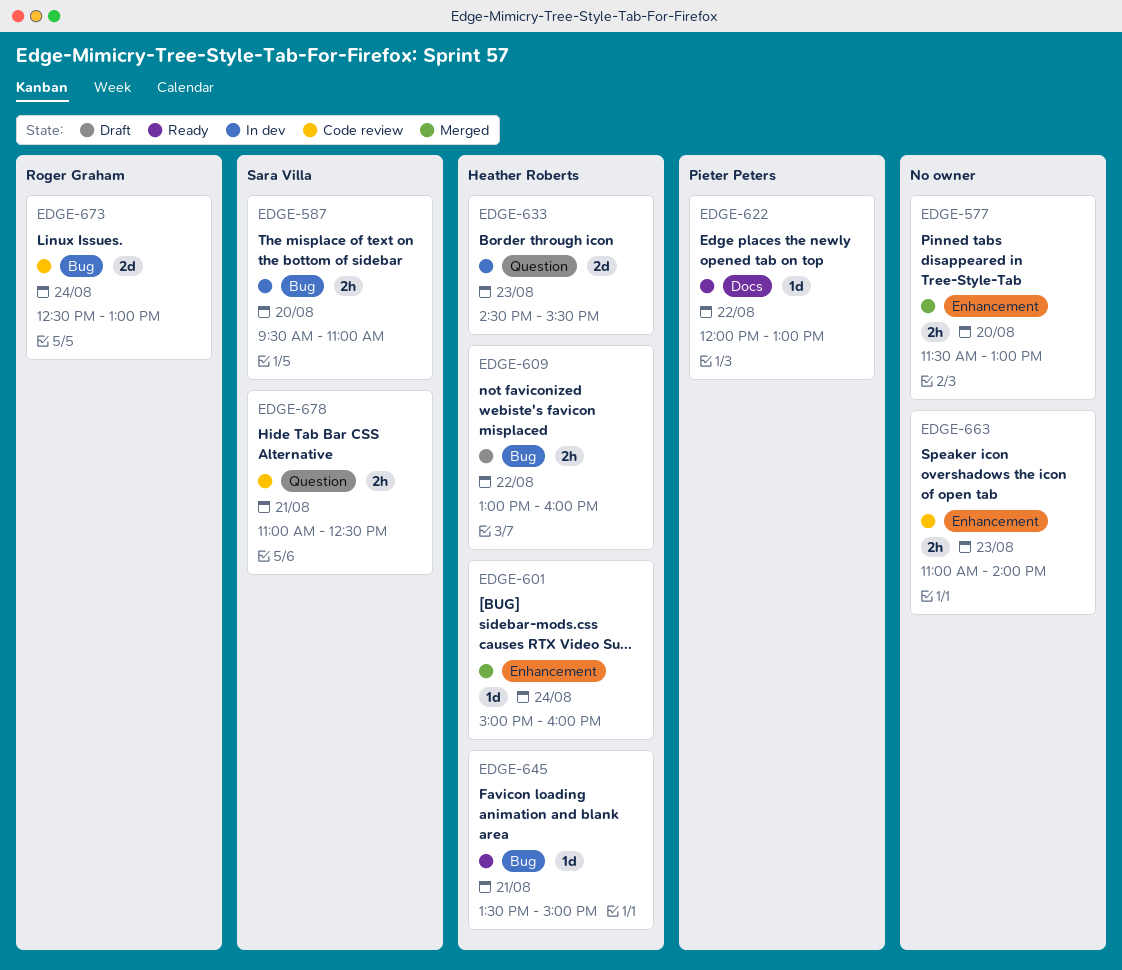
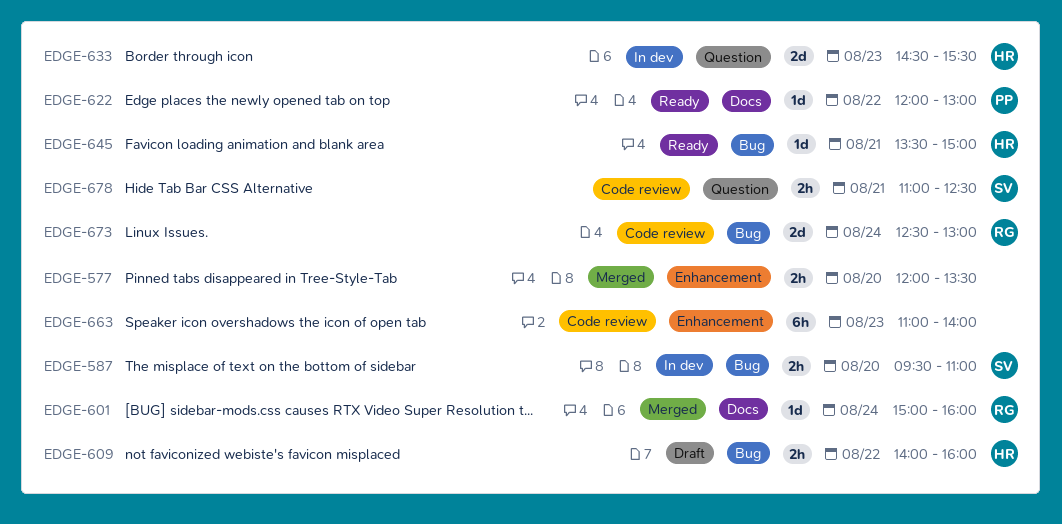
EDGE-577, begins: 11:30 -> 12:00
EDGE-577, ends: 13:00 -> 13:30
EDGE-601, owner: Heather Roberts -> Roger Graham
EDGE-601, label: Enhancement -> Docs
EDGE-609, begins: 13:00 -> 14:00
EDGE-663, estimate: 2h -> 6h

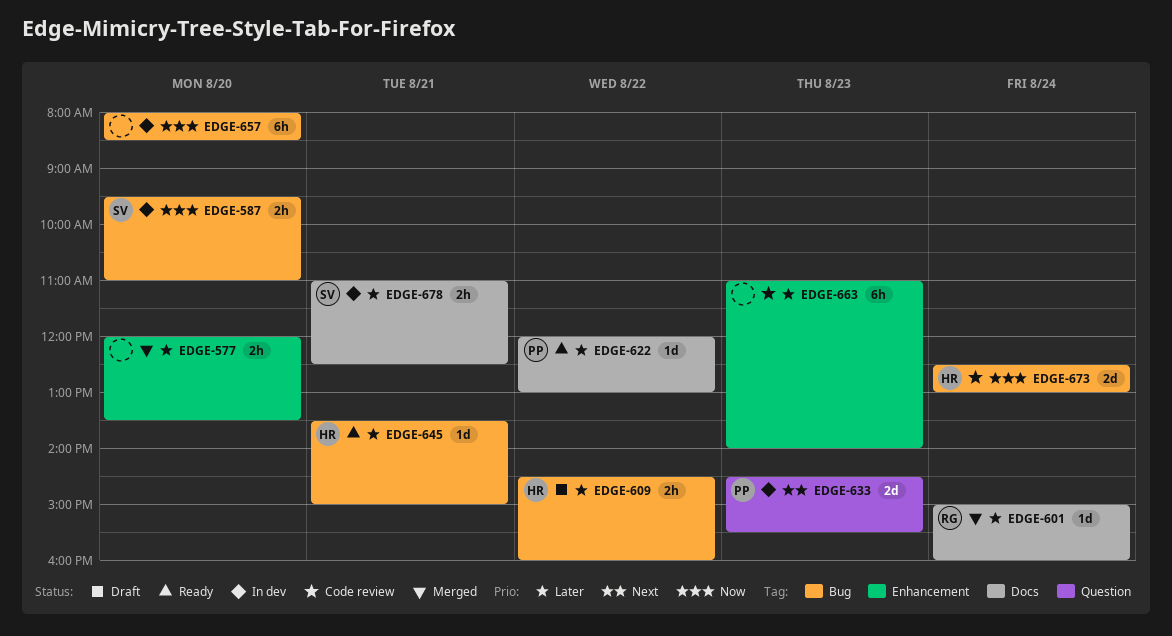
EDGE-609, begins: 14:00 -> 14:30
EDGE-633, owner: HR -> PP
EDGE-657: none -> present
EDGE-673, owner: RG -> HR
EDGE-678, status: Code review -> In dev
EDGE-678, label: Question -> Docs

